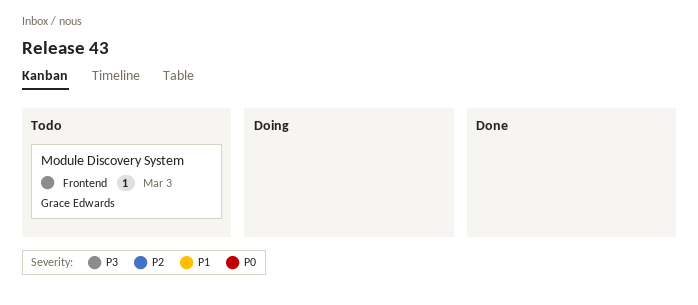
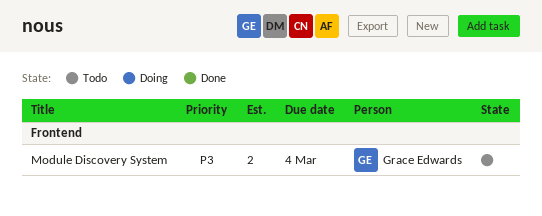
Module Discovery System, estimate: 1 -> 2
Module Discovery System, due: Mar 3 -> Mar 4

